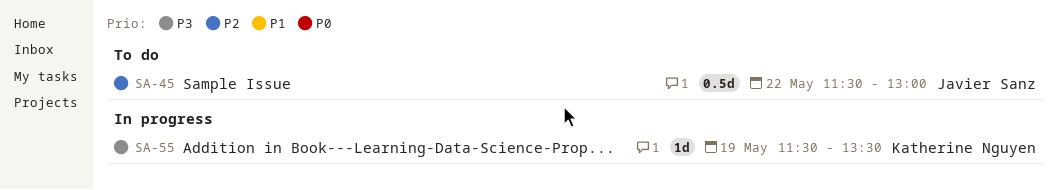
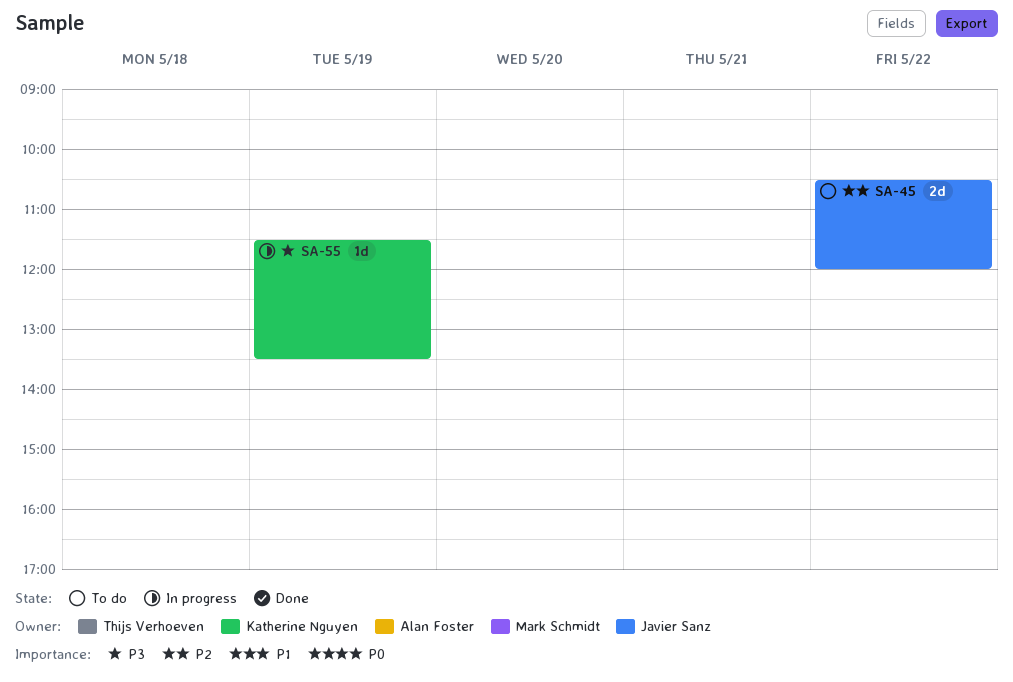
SA-45, estimate: 0.5d -> 2d
SA-45, begins: 11:30 -> 10:30
SA-45, ends: 13:00 -> 12:00

